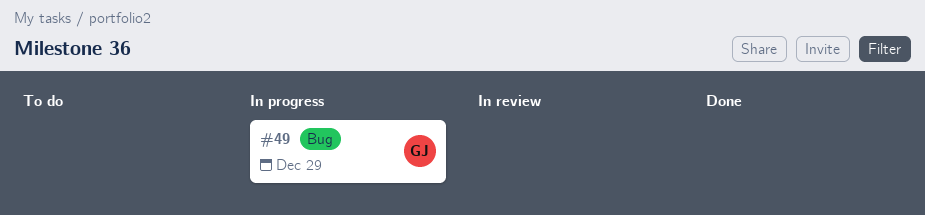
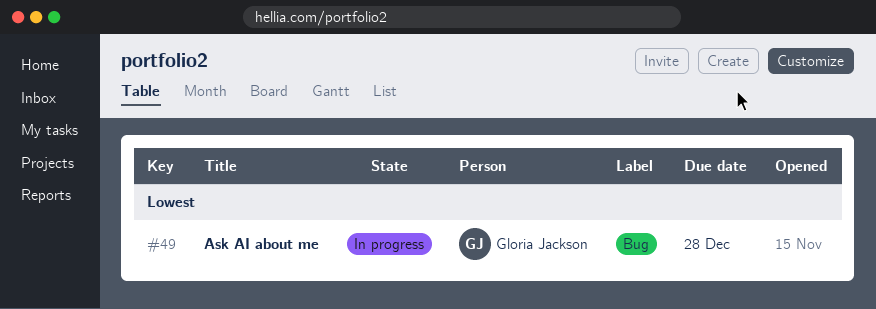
#49, due: Dec 29 -> Dec 28

